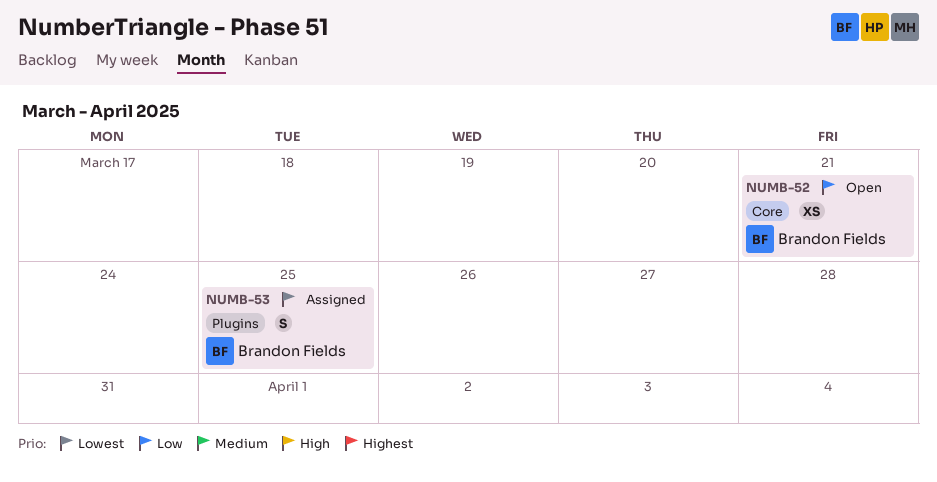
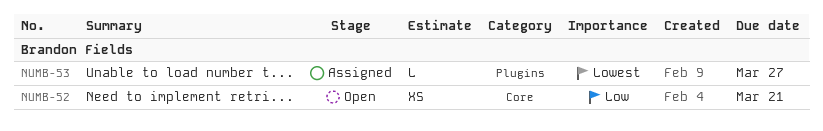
NUMB-53, estimate: S -> L
NUMB-53, due: Mar 25 -> Mar 27

